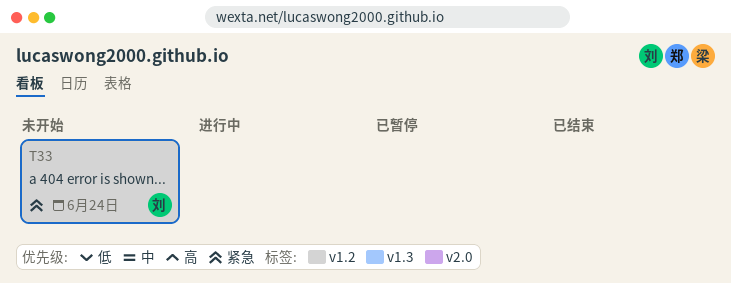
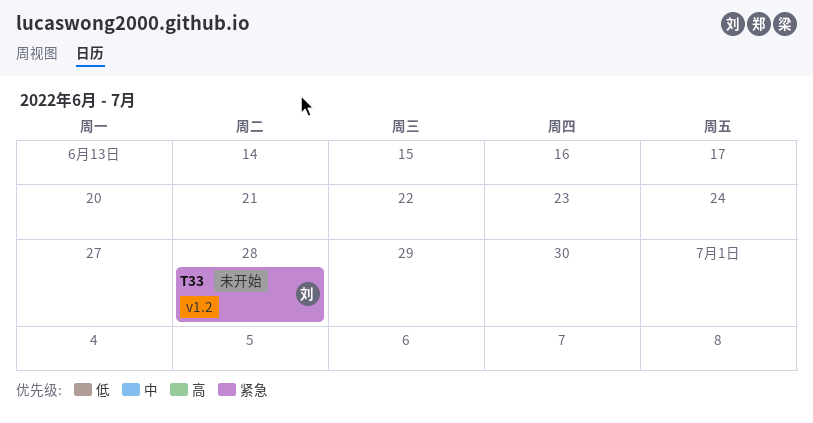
T33, due: Jun 24 -> Jun 28

